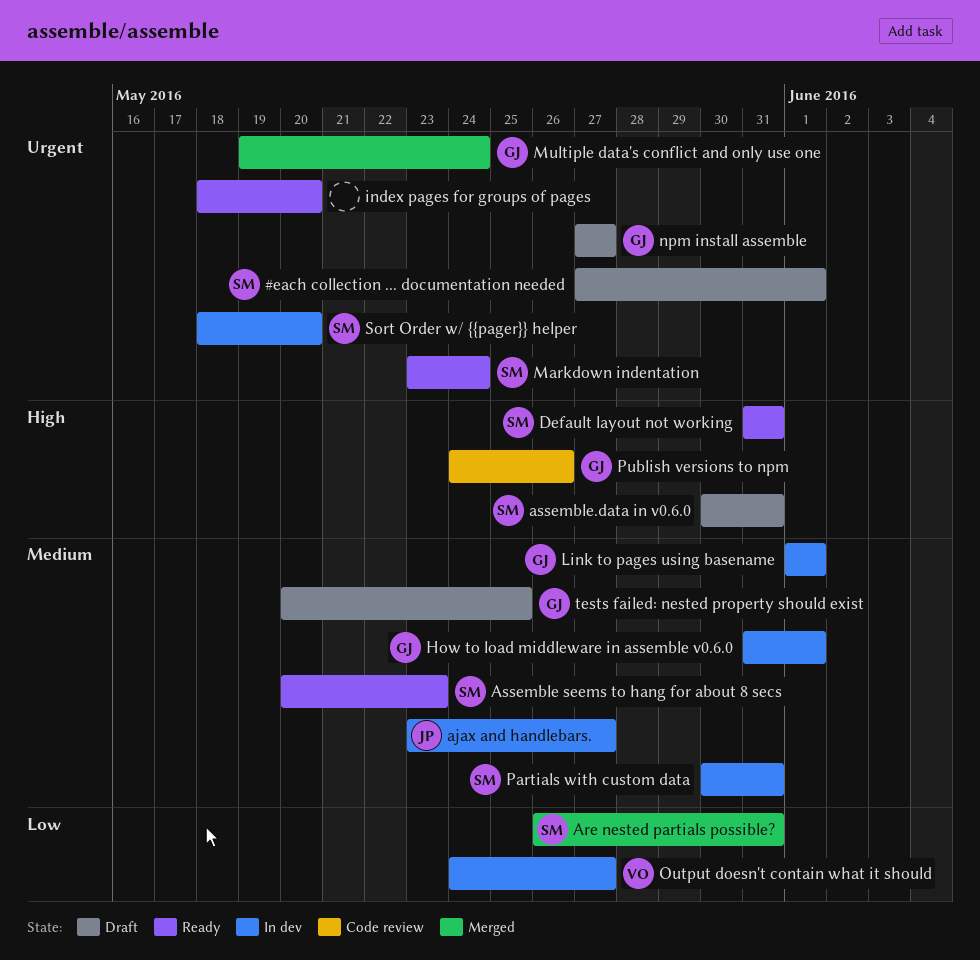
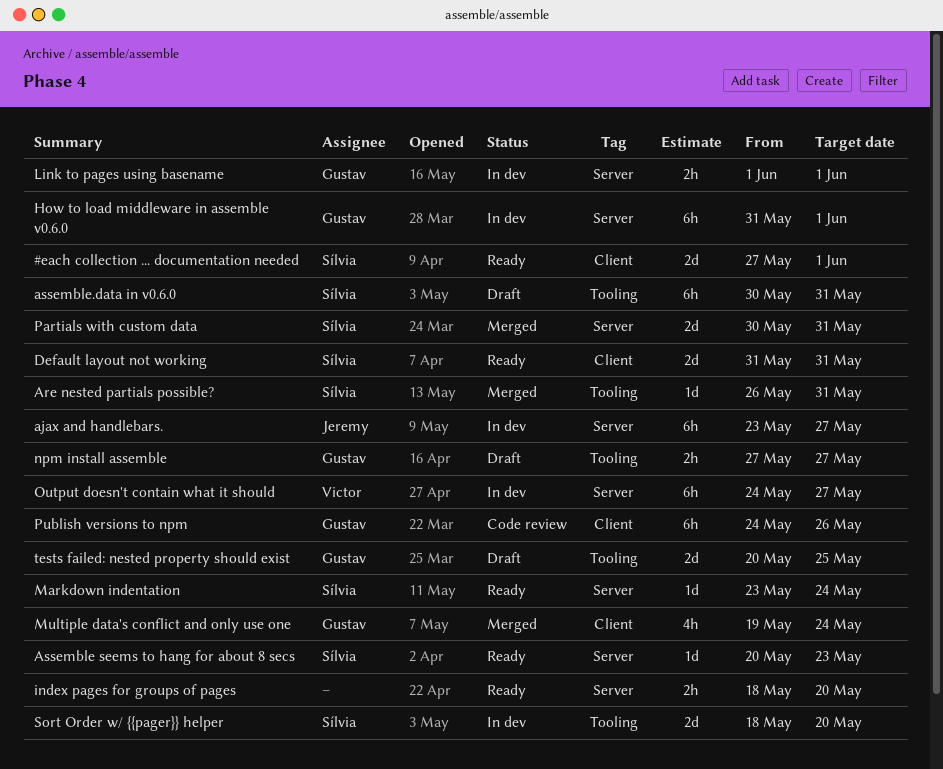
#each collection ... documentation needed, status: Draft -> Ready
Partials with custom data, status: In dev -> Merged

